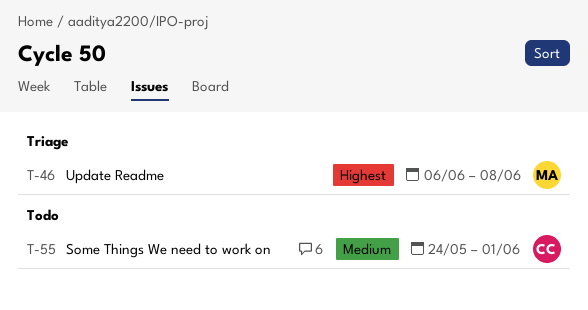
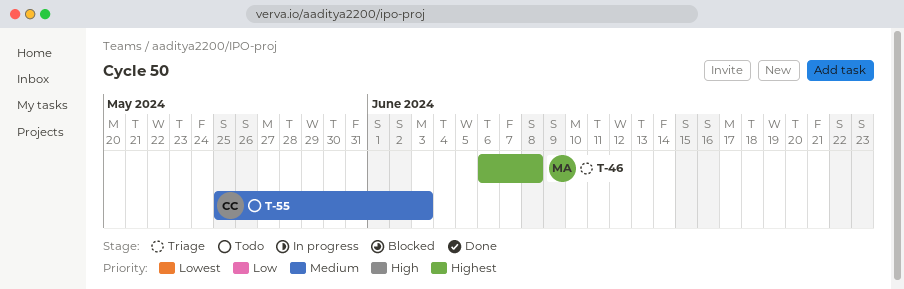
T-55, start: May 24 -> May 25
T-55, due: Jun 1 -> Jun 3

